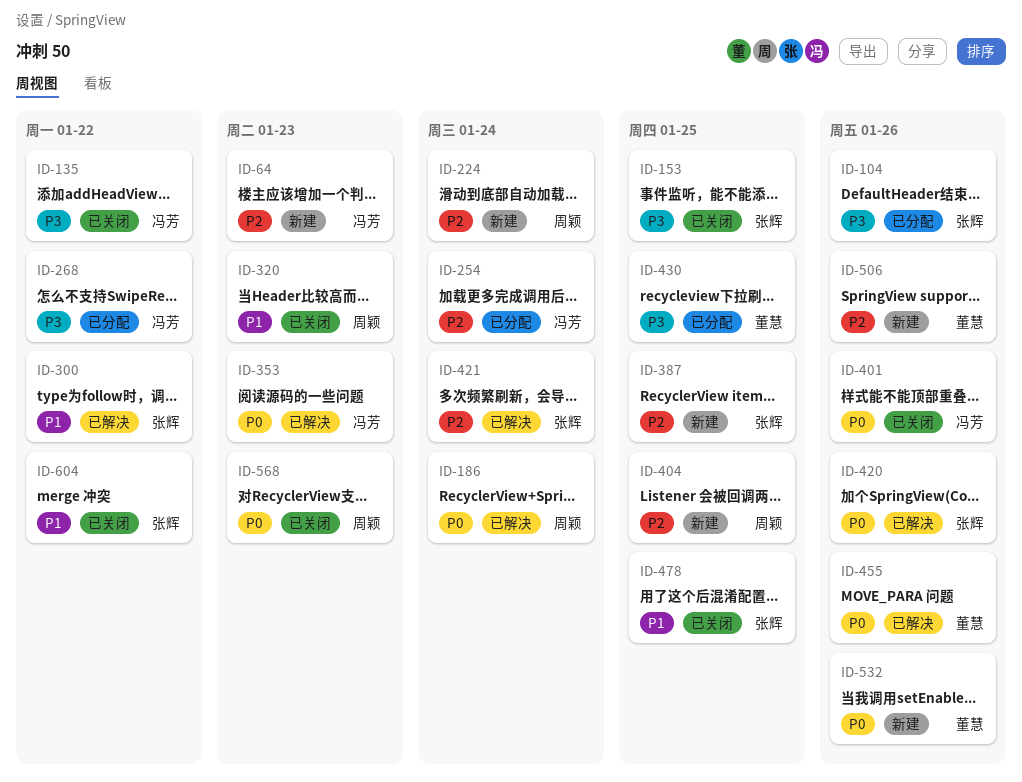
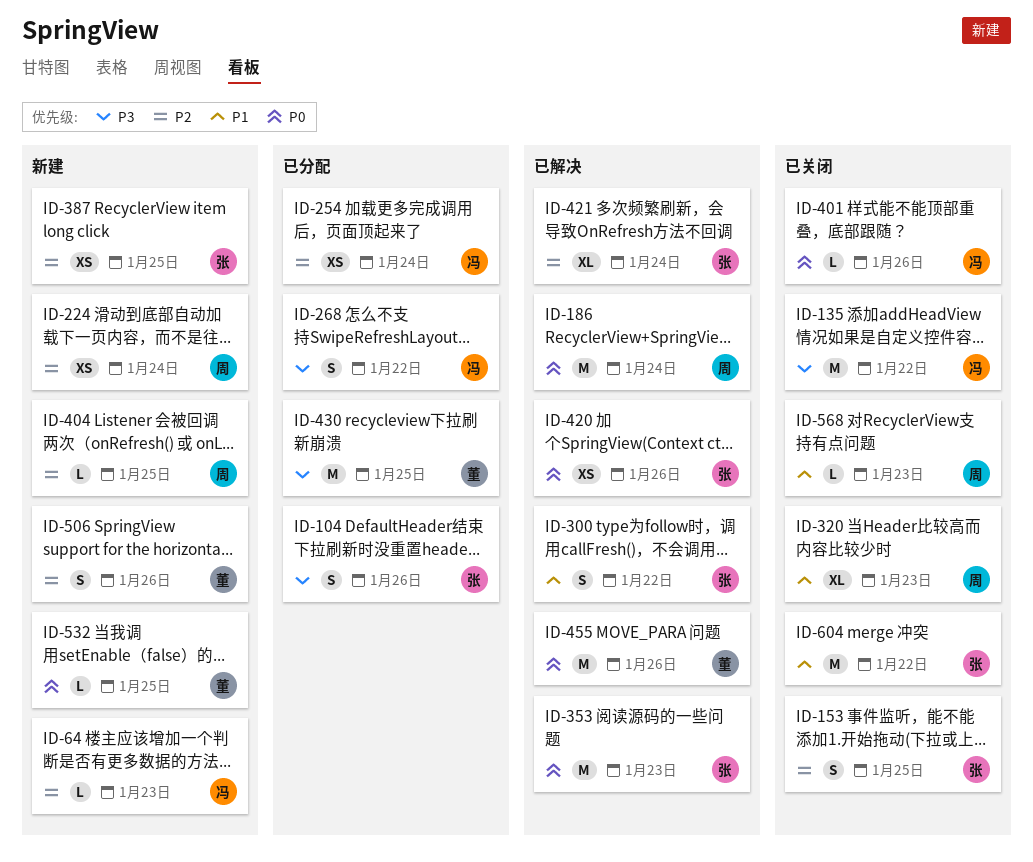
ID-153, priority: P3 -> P2
ID-353, owner: 冯芳 -> 张辉
ID-478: present -> none
ID-532, due: Jan 26 -> Jan 25
ID-568, priority: P0 -> P1

